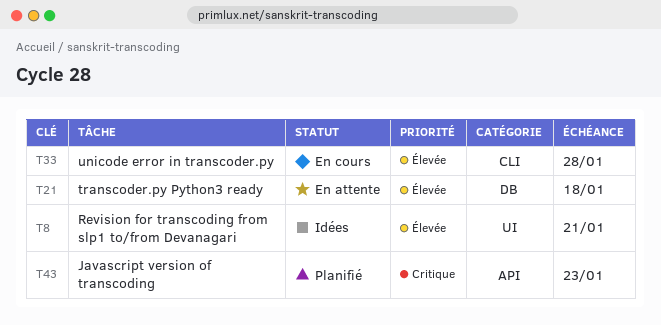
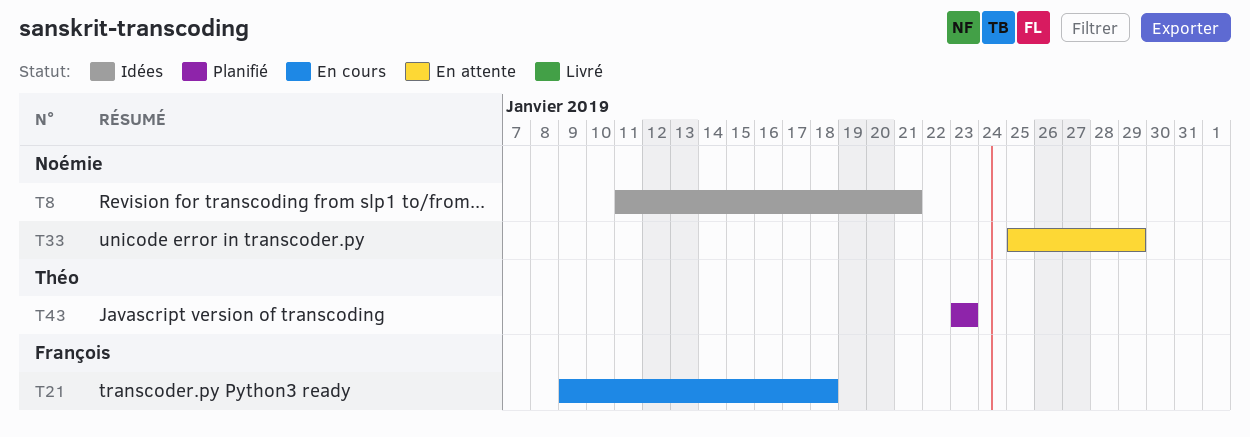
T21, status: En attente -> En cours
T33, status: En cours -> En attente
T33, due: Jan 28 -> Jan 29

